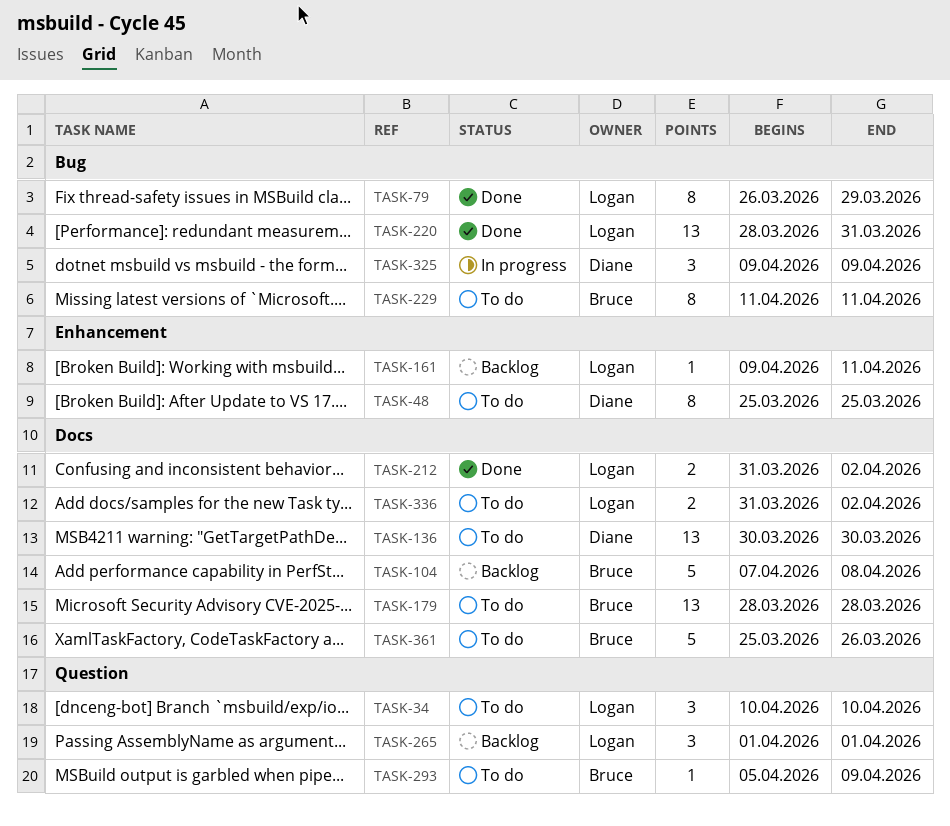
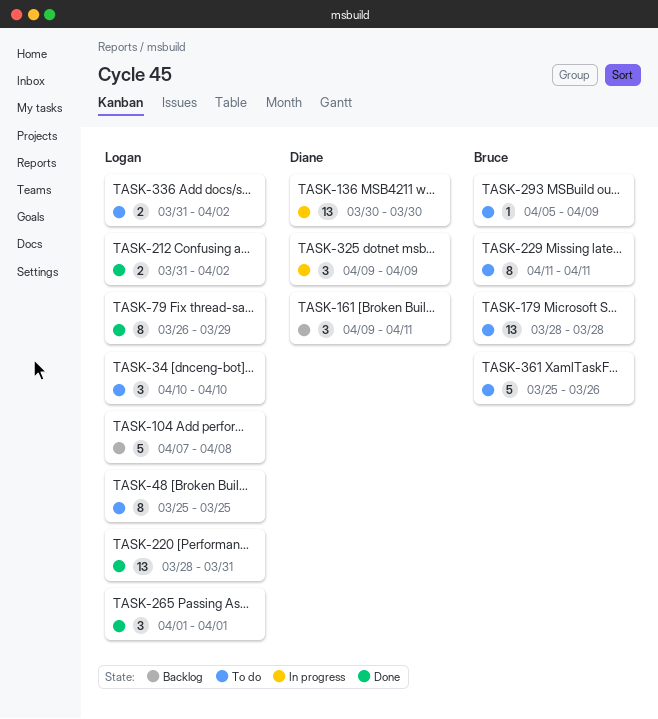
TASK-48, owner: Diane -> Logan
TASK-104, owner: Bruce -> Logan
TASK-136, status: To do -> In progress
TASK-161, owner: Logan -> Diane
TASK-161, estimate: 1 -> 3
TASK-265, status: Backlog -> Done

